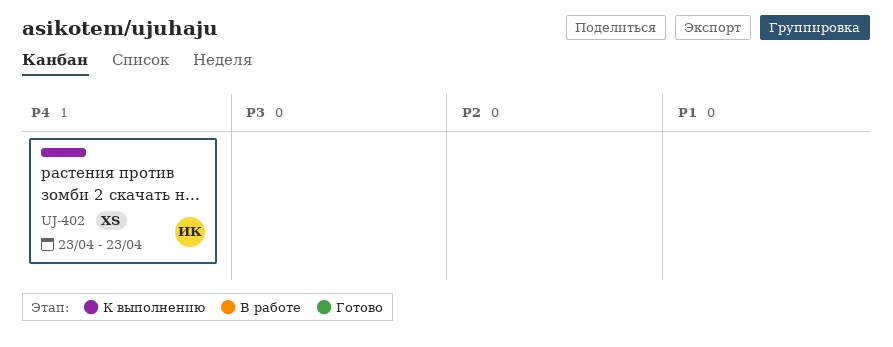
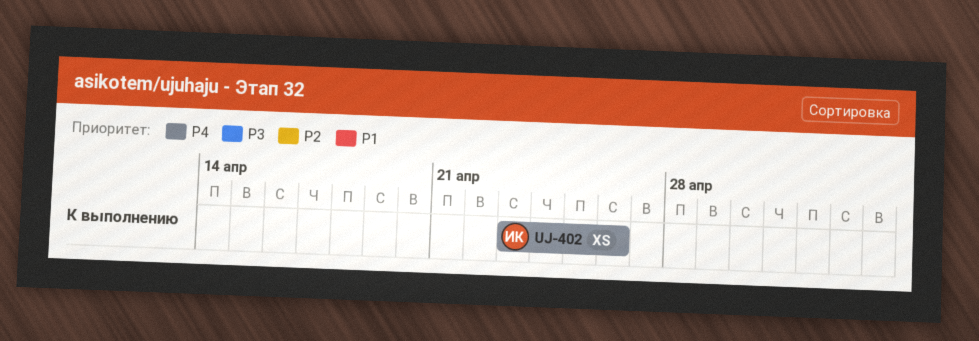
UJ-402, due: Apr 23 -> Apr 26

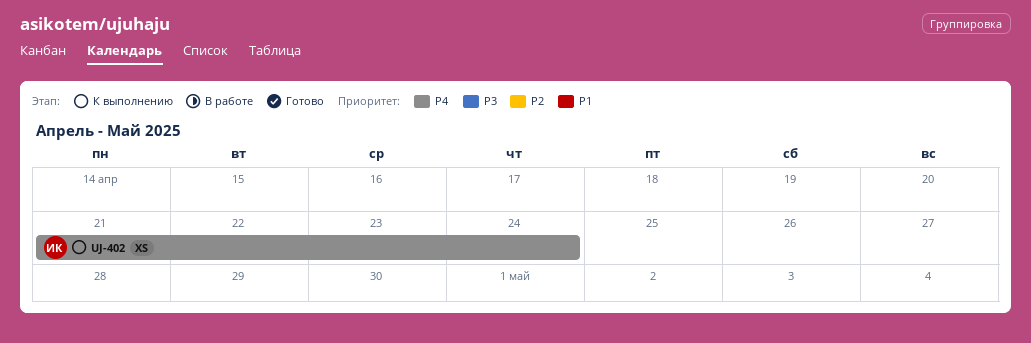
UJ-402, start: Apr 23 -> Apr 21
UJ-402, due: Apr 26 -> Apr 24

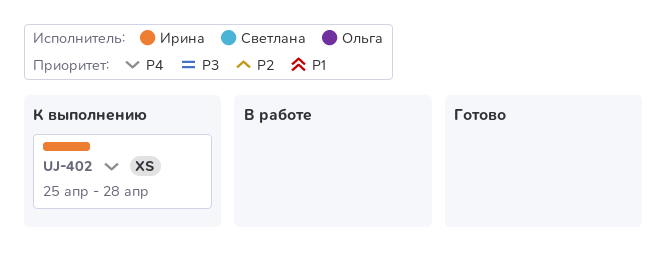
UJ-402, start: Apr 21 -> Apr 25
UJ-402, due: Apr 24 -> Apr 28

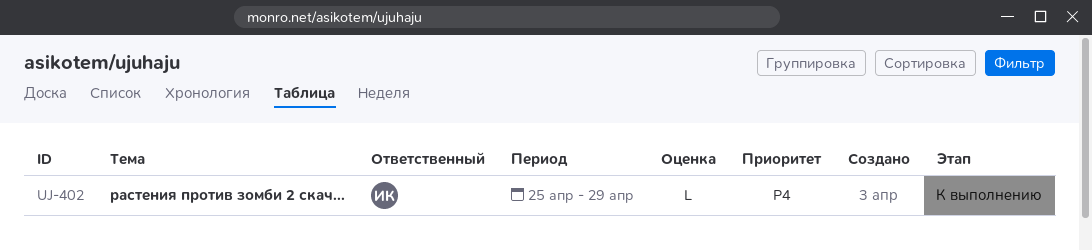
UJ-402, estimate: XS -> L
UJ-402, due: Apr 28 -> Apr 29

